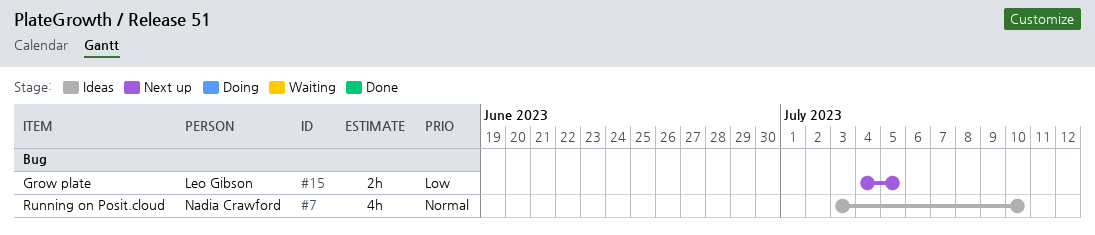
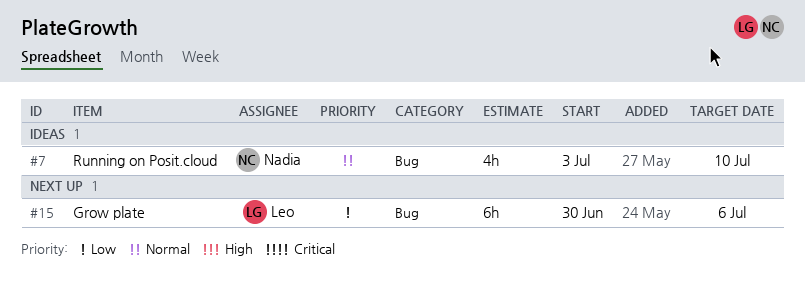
#15, estimate: 2h -> 6h
#15, start: Jul 4 -> Jun 30
#15, due: Jul 5 -> Jul 6

